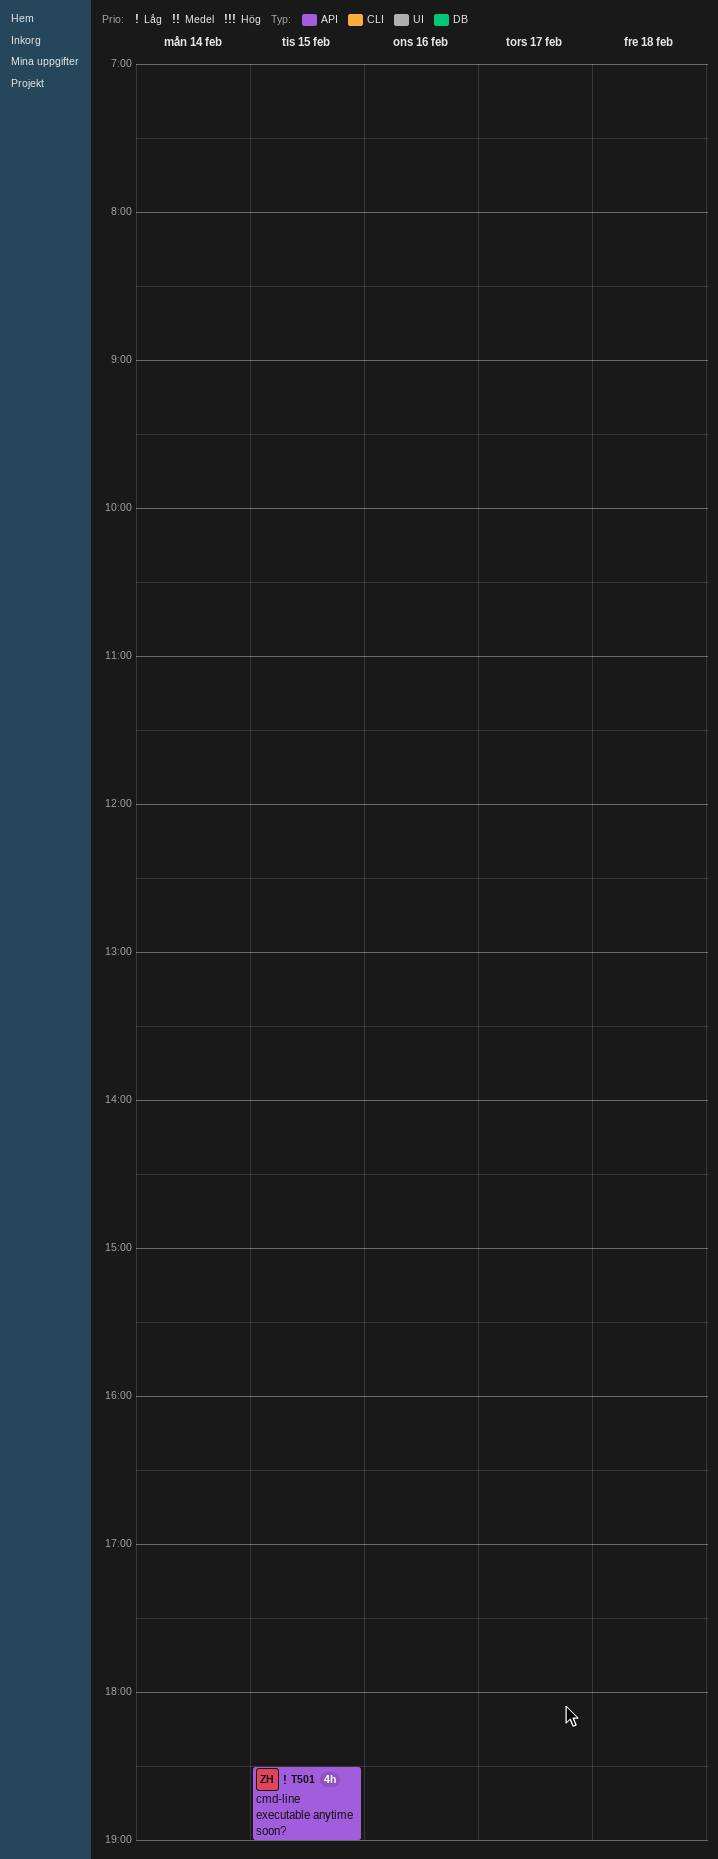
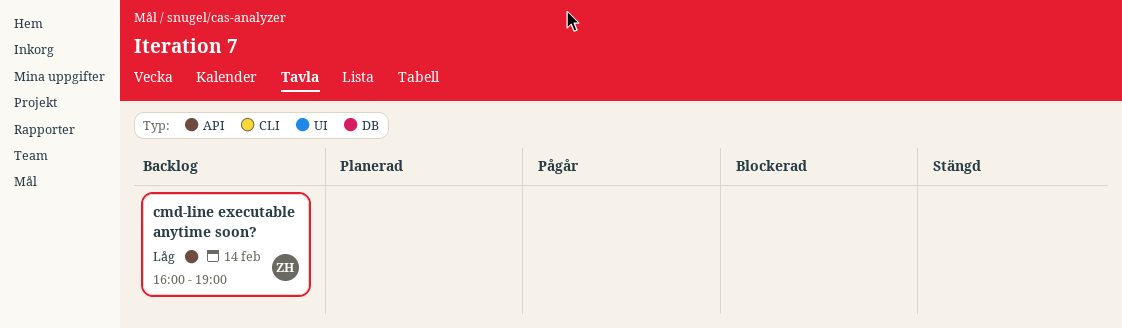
cmd-line executable anytime soon?, day: Feb 15 -> Feb 14
cmd-line executable anytime soon?, begins: 18:30 -> 16:00

